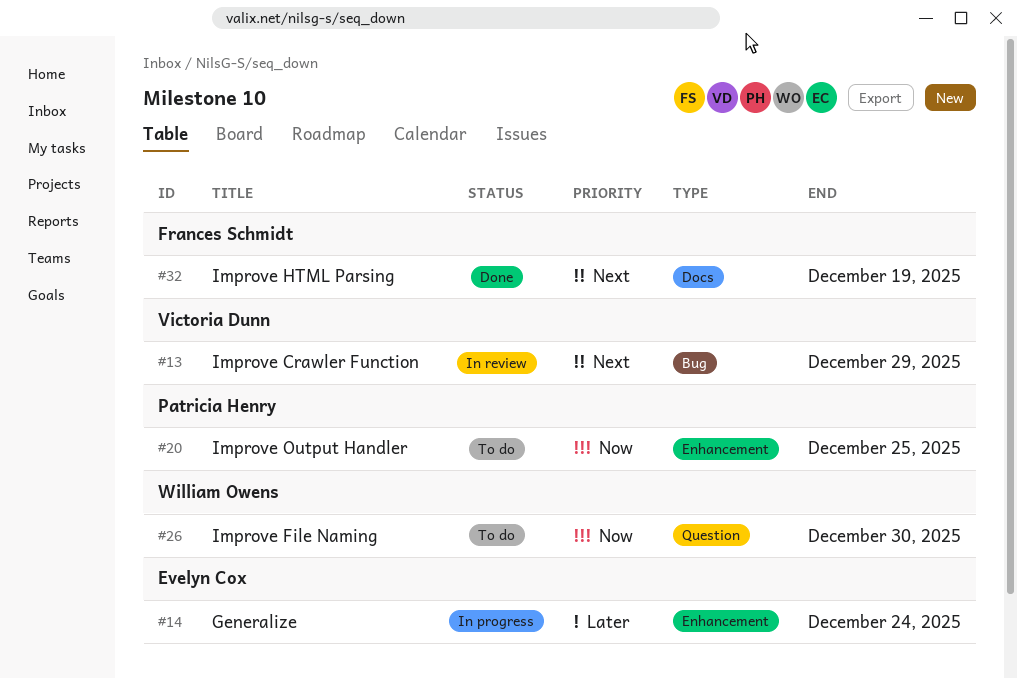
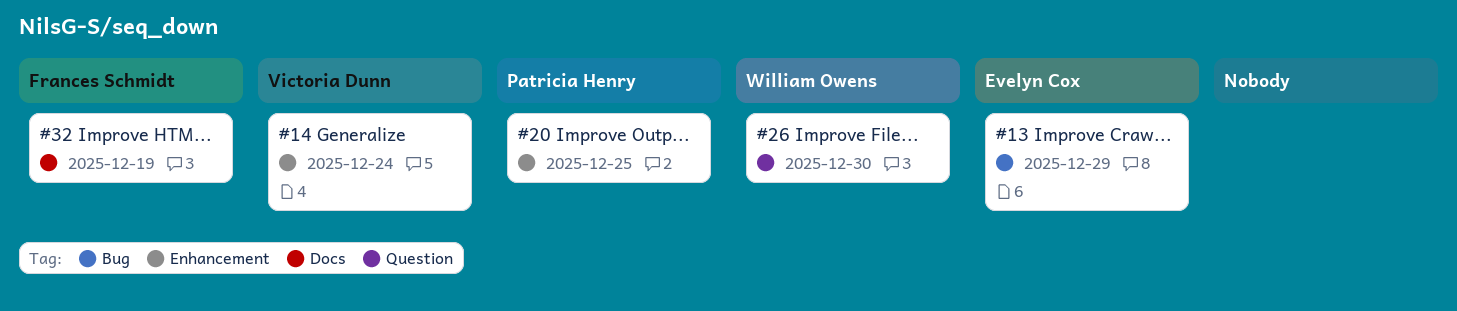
#13, owner: Victoria Dunn -> Evelyn Cox
#14, owner: Evelyn Cox -> Victoria Dunn

